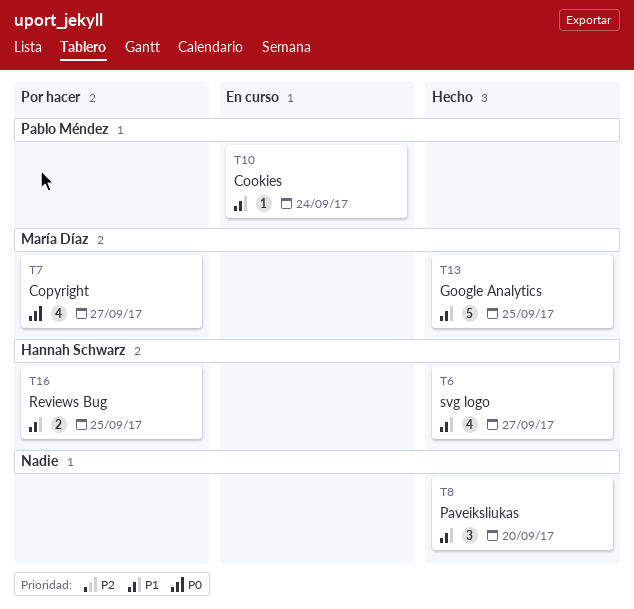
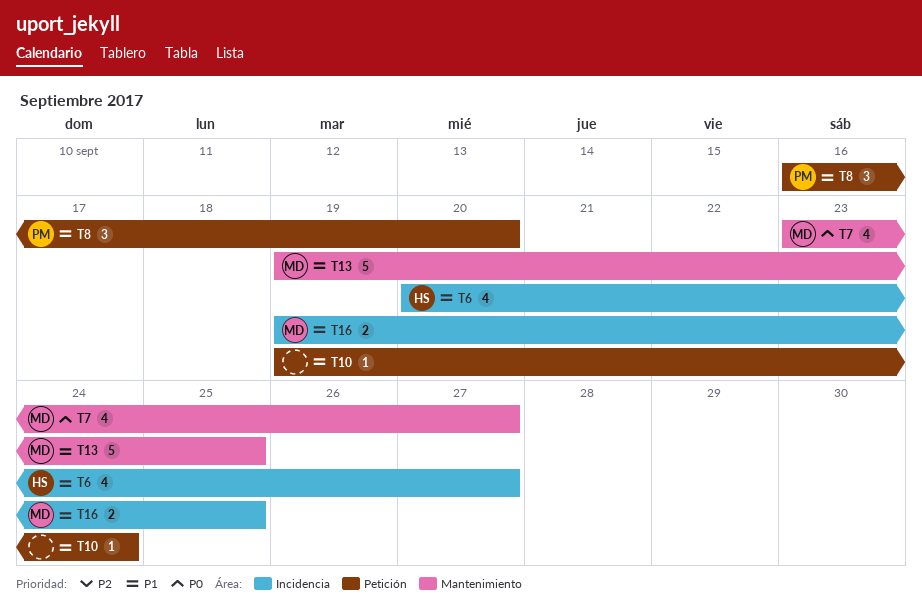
T8, owner: none -> Pablo Méndez
T10, owner: Pablo Méndez -> none
T16, owner: Hannah Schwarz -> María Díaz

